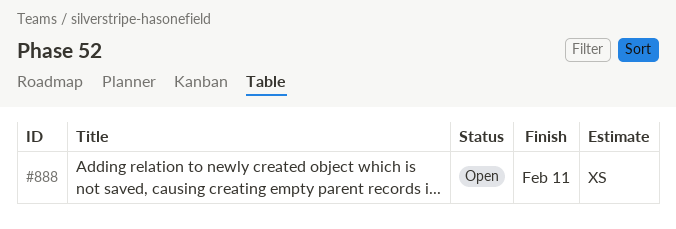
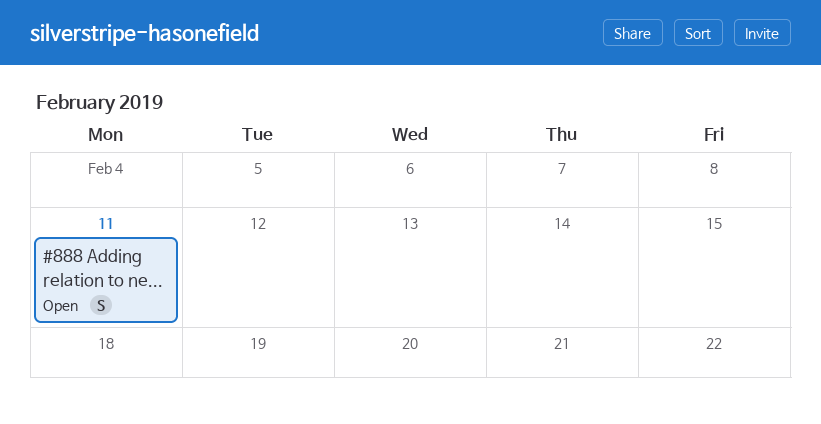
#888, estimate: XS -> S

